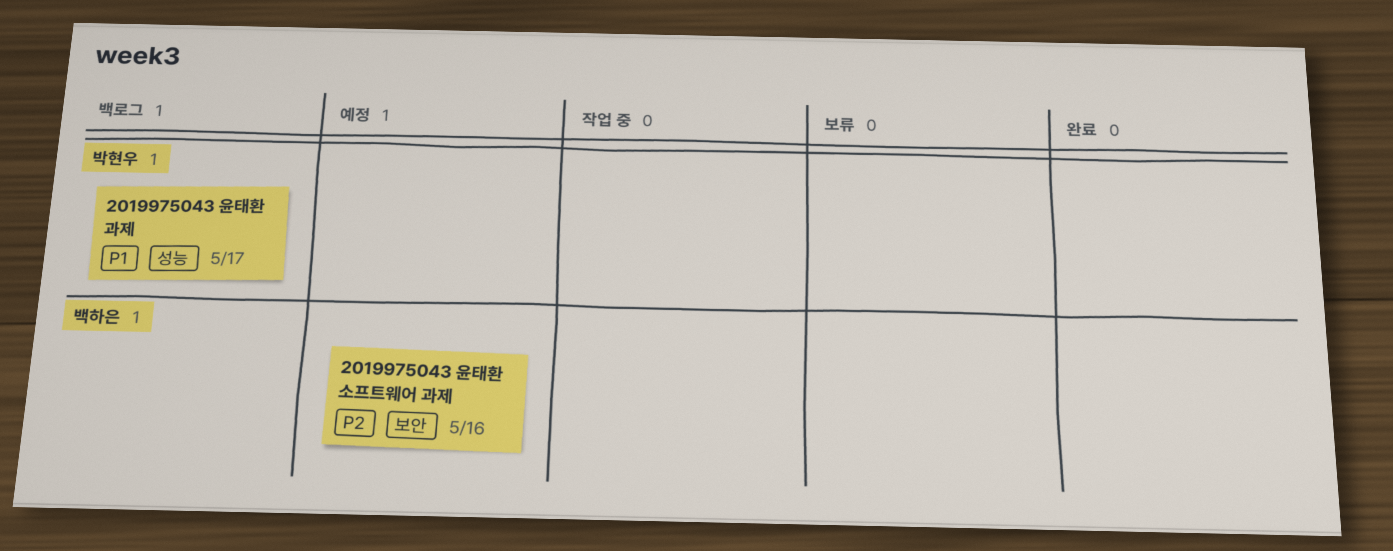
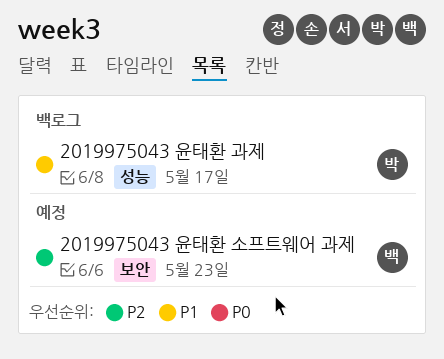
2019975043 윤태환 소프트웨어 과제, due: May 16 -> May 23

